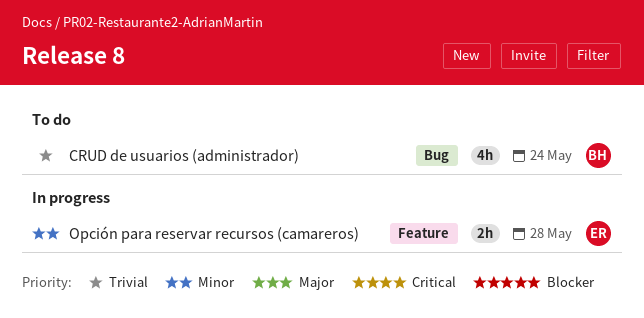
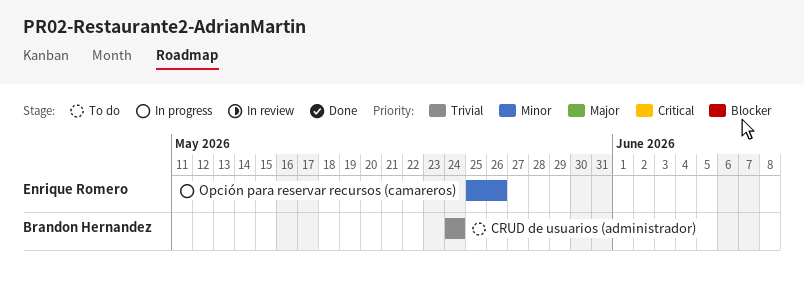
Opción para reservar recursos (camareros), due: May 28 -> May 26

